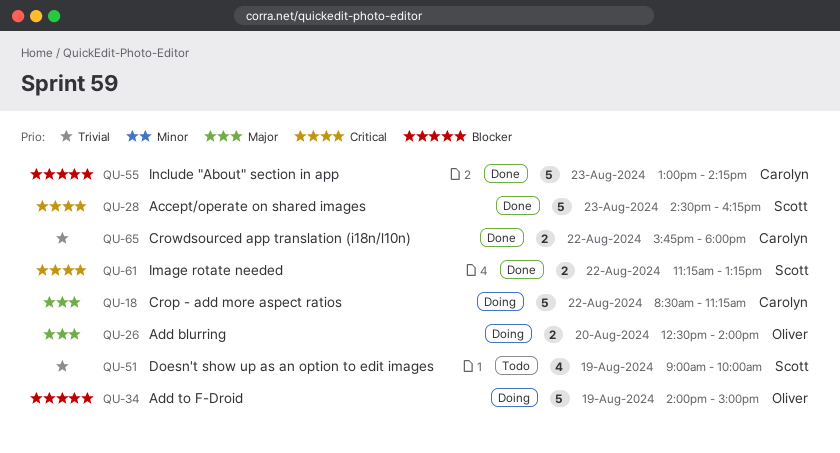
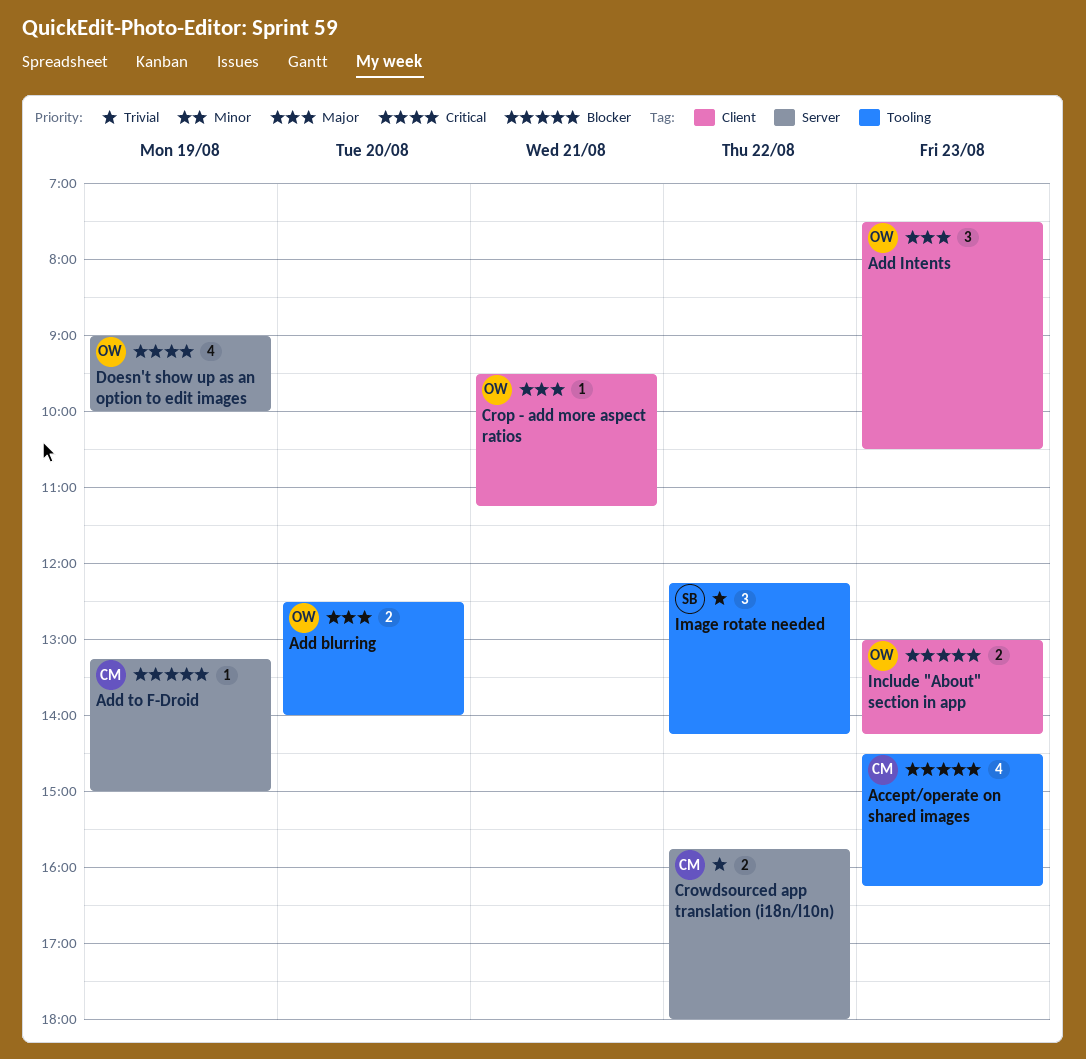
Accept/operate on shared images, owner: Scott -> Carolyn
Accept/operate on shared images, priority: Critical -> Blocker
Accept/operate on shared images, estimate: 5 -> 4
Add Intents: none -> present
Add to F-Droid, owner: Oliver -> Carolyn
Add to F-Droid, estimate: 5 -> 1
Add to F-Droid, begins: 14:00 -> 13:15
Crop - add more aspect ratios, owner: Carolyn -> Oliver
Crop - add more aspect ratios, estimate: 5 -> 1
Crop - add more aspect ratios, day: Aug 22 -> Aug 21
Crop - add more aspect ratios, begins: 08:30 -> 09:30
Doesn't show up as an option to edit images, owner: Scott -> Oliver
Doesn't show up as an option to edit images, priority: Trivial -> Critical
Image rotate needed, priority: Critical -> Trivial
Image rotate needed, estimate: 2 -> 3
Image rotate needed, begins: 11:15 -> 12:15
Image rotate needed, ends: 13:15 -> 14:15
Include "About" section in app, owner: Carolyn -> Oliver
Include "About" section in app, estimate: 5 -> 2

